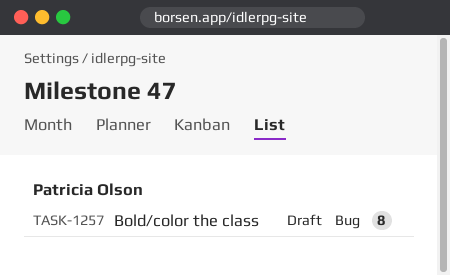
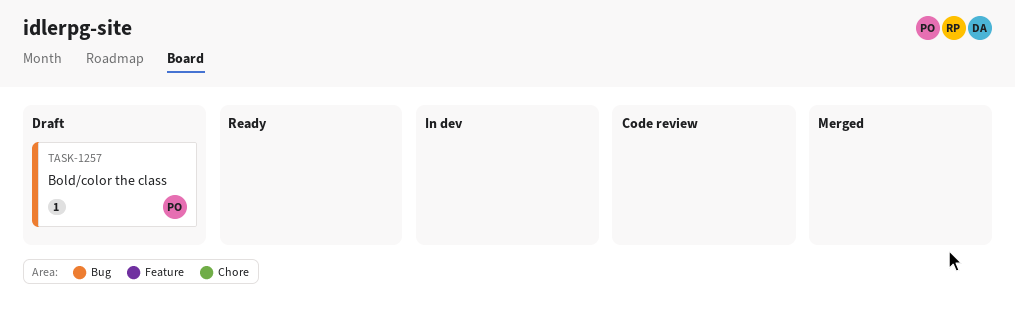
TASK-1257, estimate: 8 -> 1

